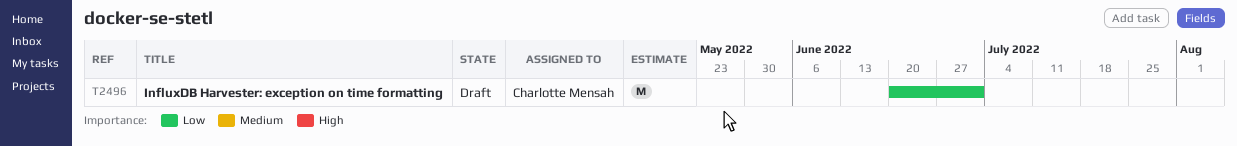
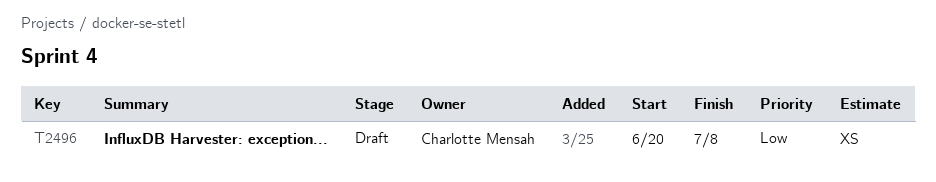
T2496, estimate: M -> XS
T2496, due: Jul 1 -> Jul 8

